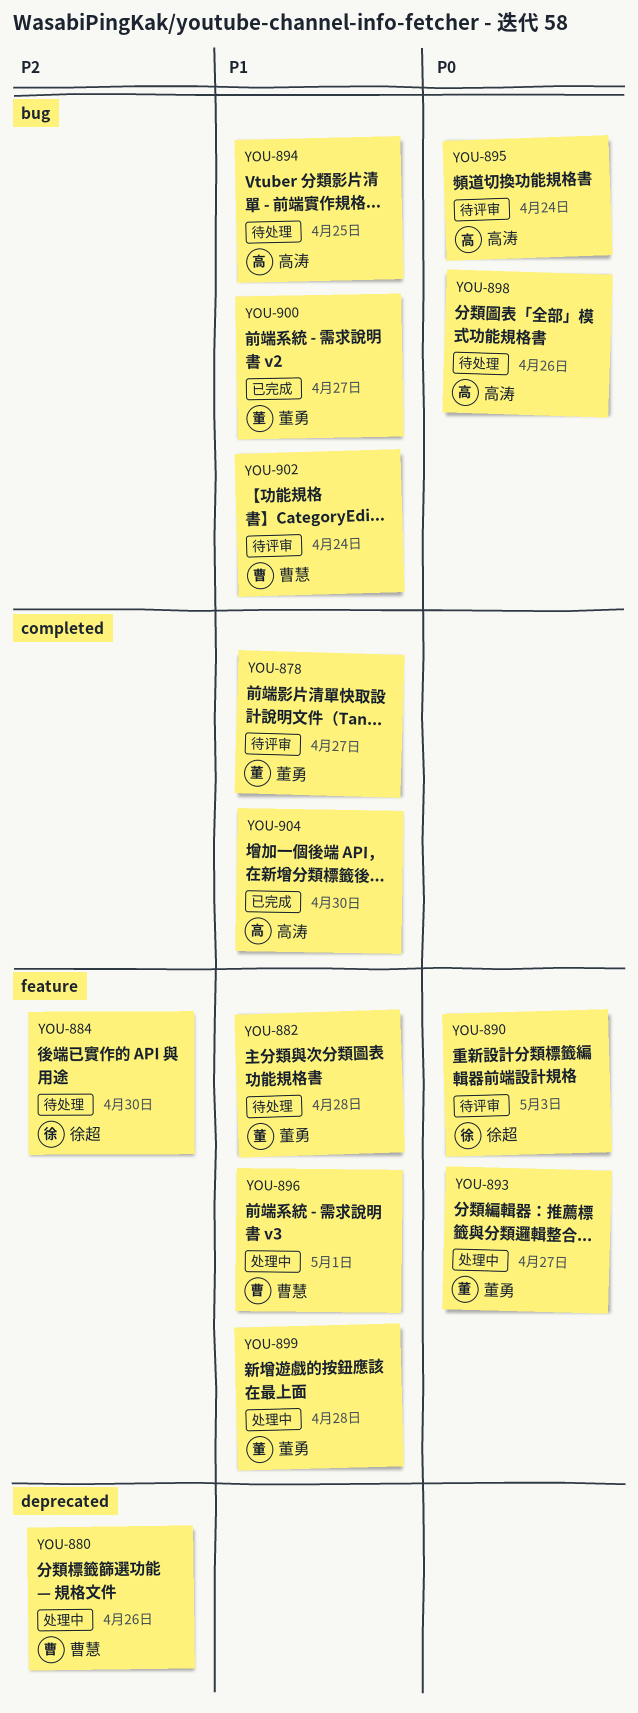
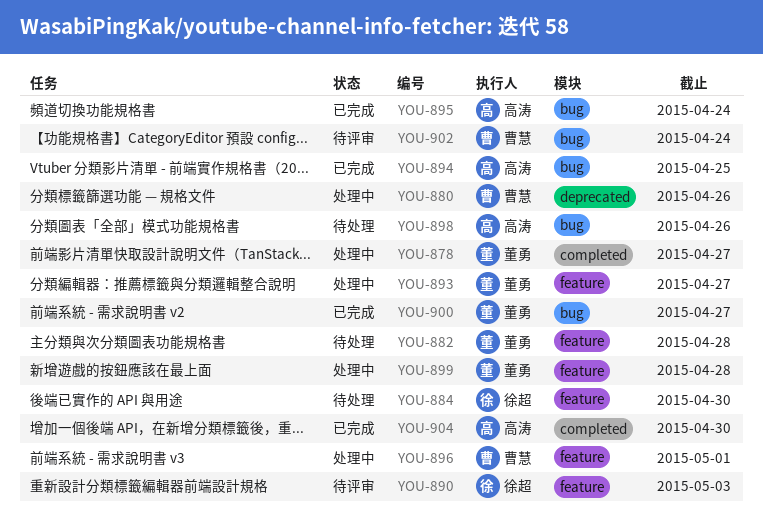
YOU-878, status: 待评审 -> 处理中
YOU-894, status: 待处理 -> 已完成
YOU-895, status: 待评审 -> 已完成

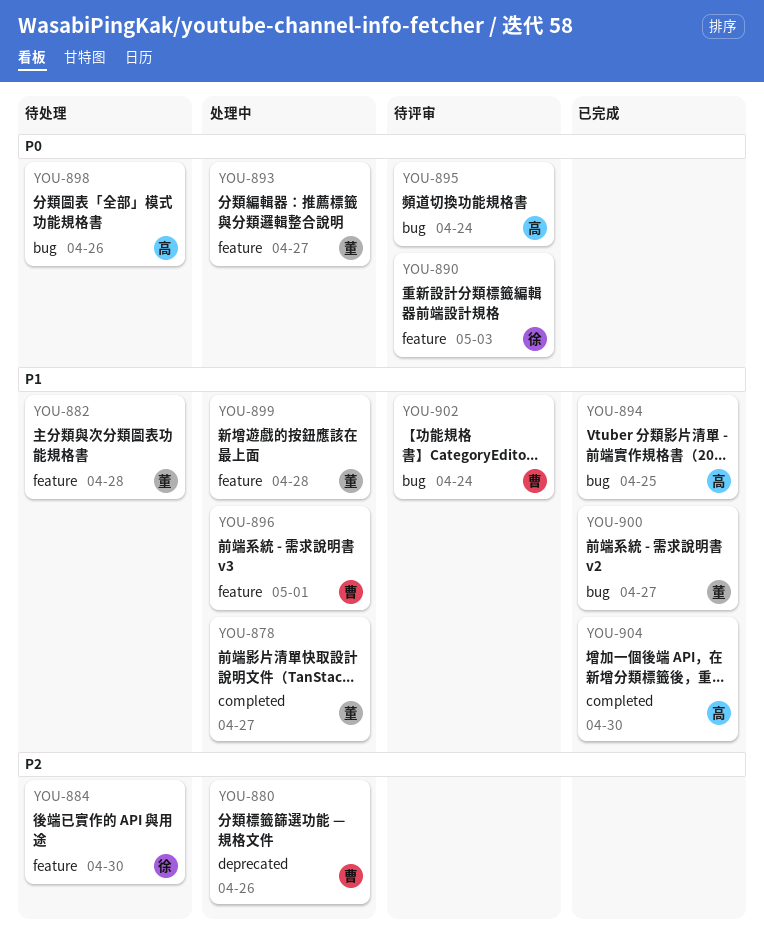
YOU-895, status: 已完成 -> 待评审

